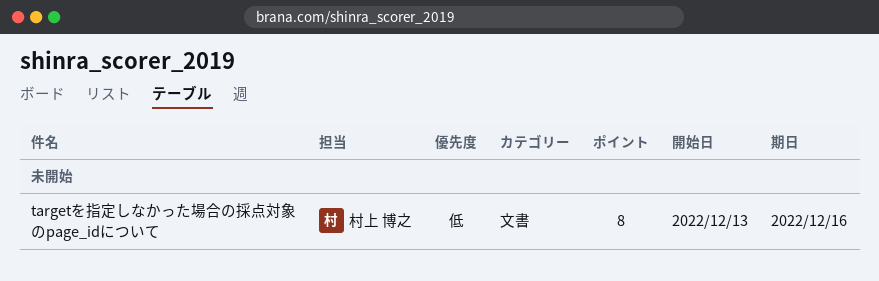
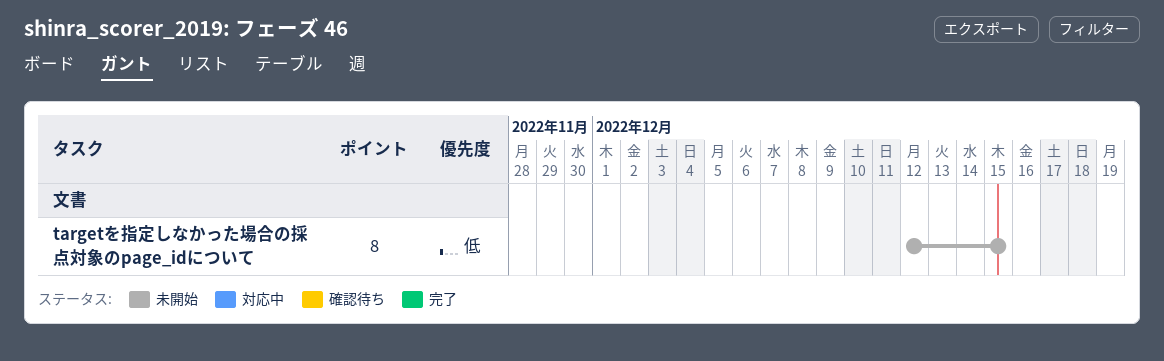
targetを指定しなかった場合の採点対象のpage_idについて, start: Dec 13 -> Dec 12
targetを指定しなかった場合の採点対象のpage_idについて, due: Dec 16 -> Dec 15

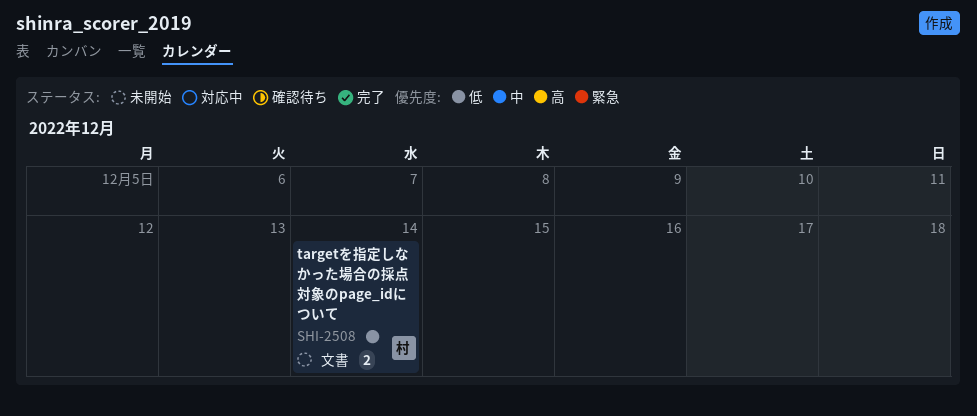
targetを指定しなかった場合の採点対象のpage_idについて, estimate: 8 -> 2
targetを指定しなかった場合の採点対象のpage_idについて, due: Dec 15 -> Dec 14

